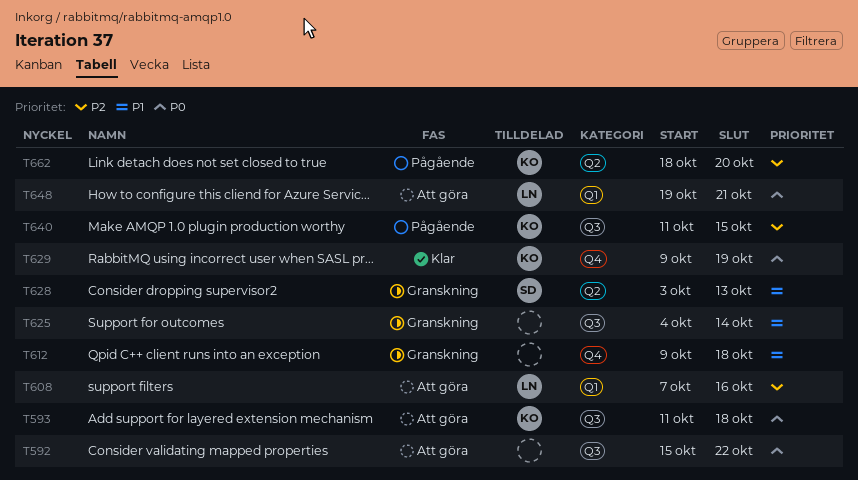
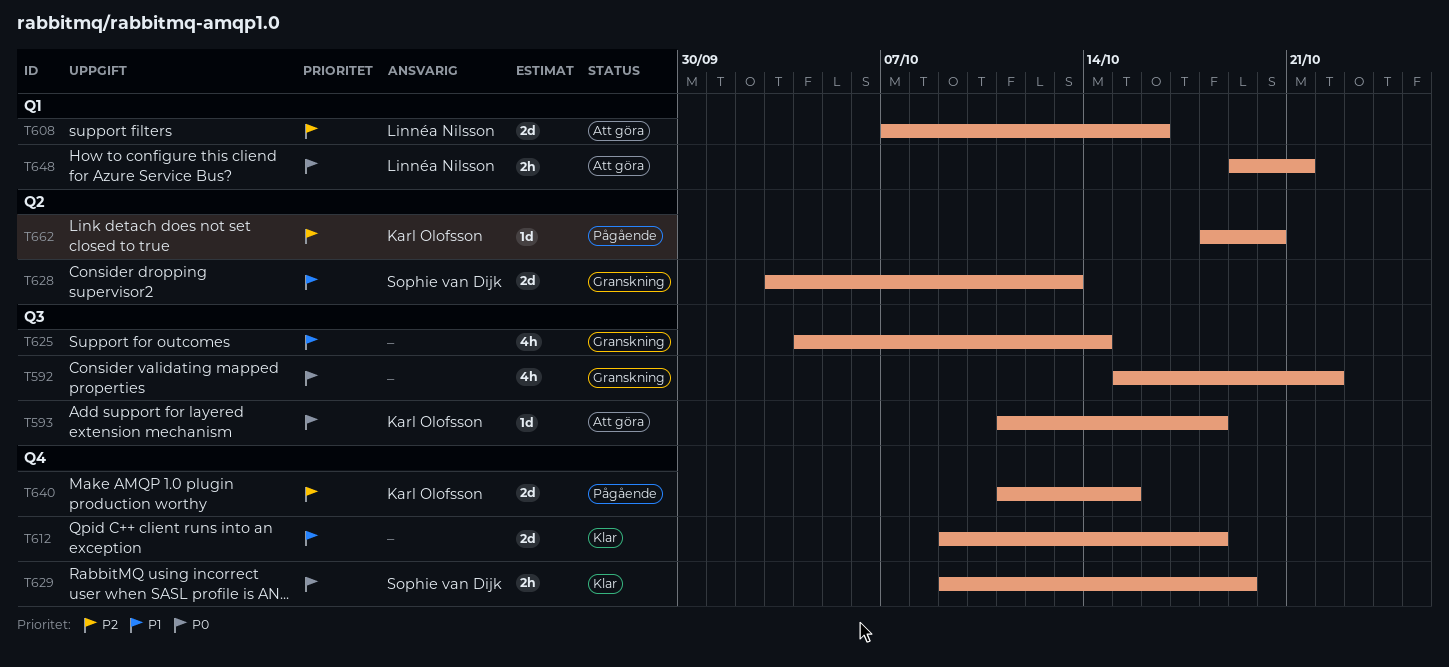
T592, status: Att göra -> Granskning
T612, status: Granskning -> Klar
T629, owner: Karl Olofsson -> Sophie van Dijk
T640, label: Q3 -> Q4

